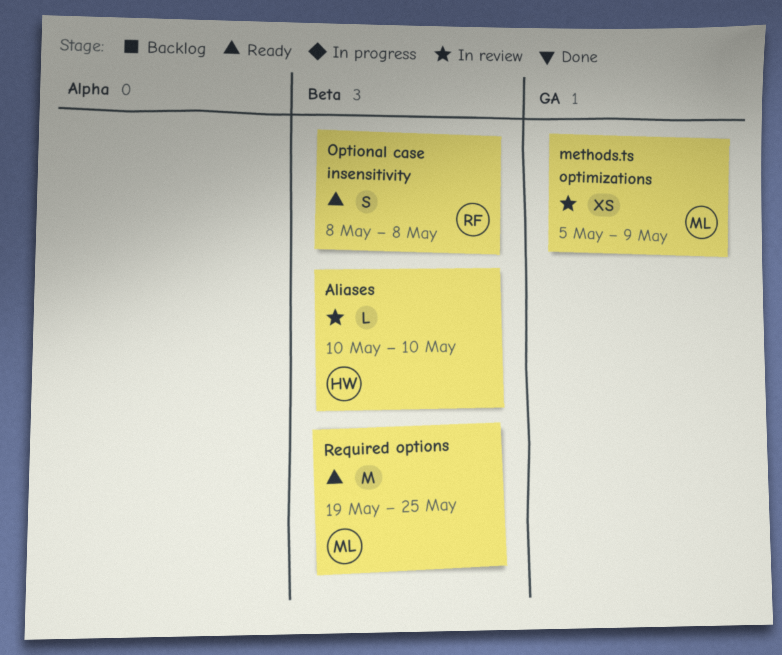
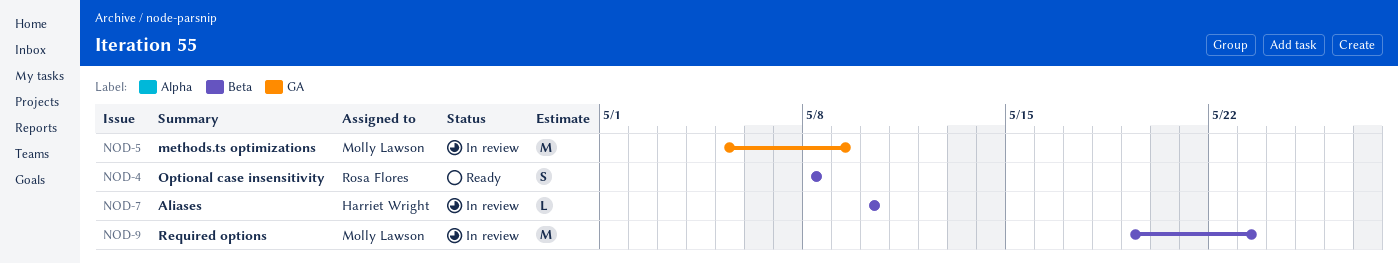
methods.ts optimizations, estimate: XS -> M
Required options, status: Ready -> In review
Required options, due: May 25 -> May 23

